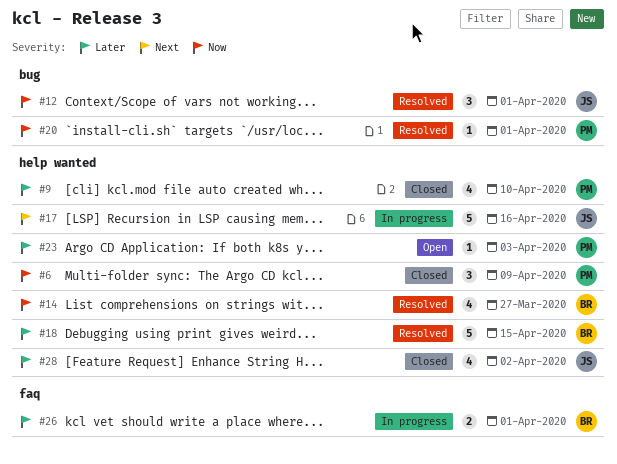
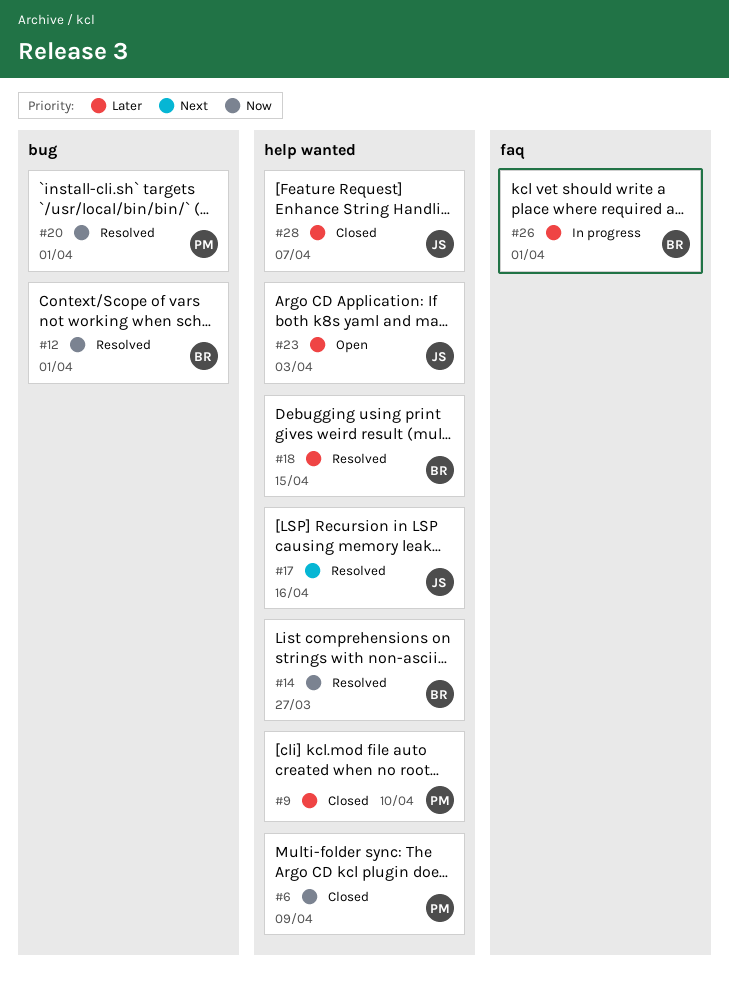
#12, owner: JS -> BR
#17, status: In progress -> Resolved
#23, owner: PM -> JS
#28, due: Apr 2 -> Apr 7

